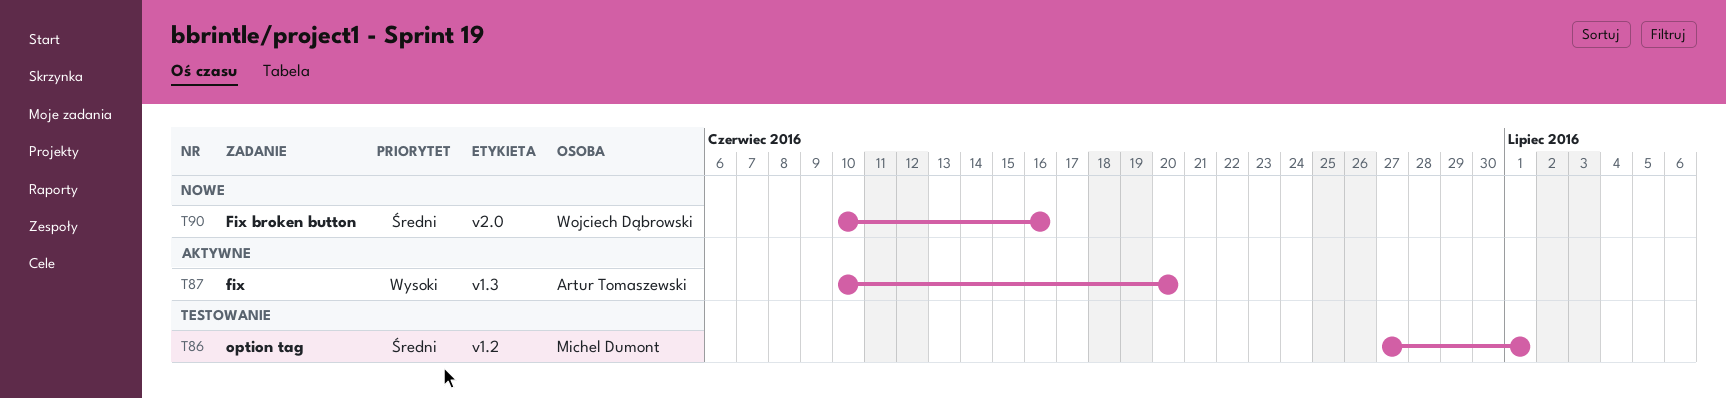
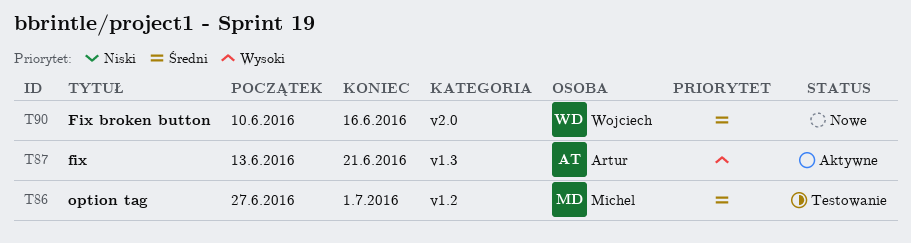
T87, start: Jun 10 -> Jun 13
T87, due: Jun 20 -> Jun 21

